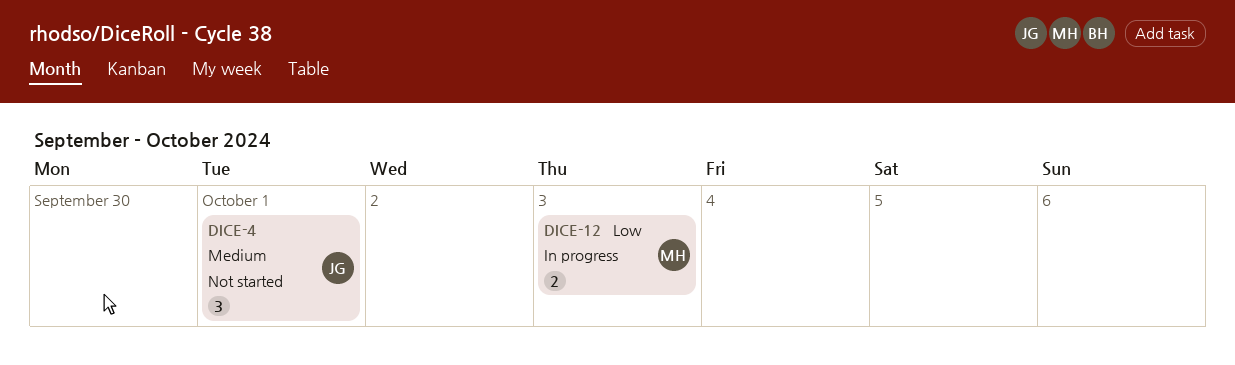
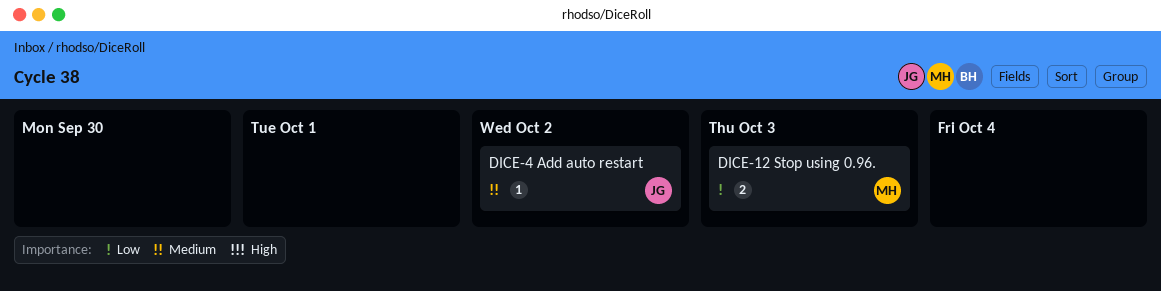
DICE-4, estimate: 3 -> 1
DICE-4, due: Oct 1 -> Oct 2

